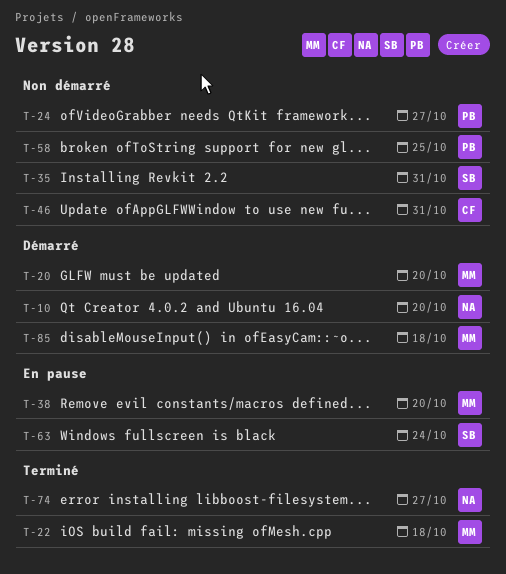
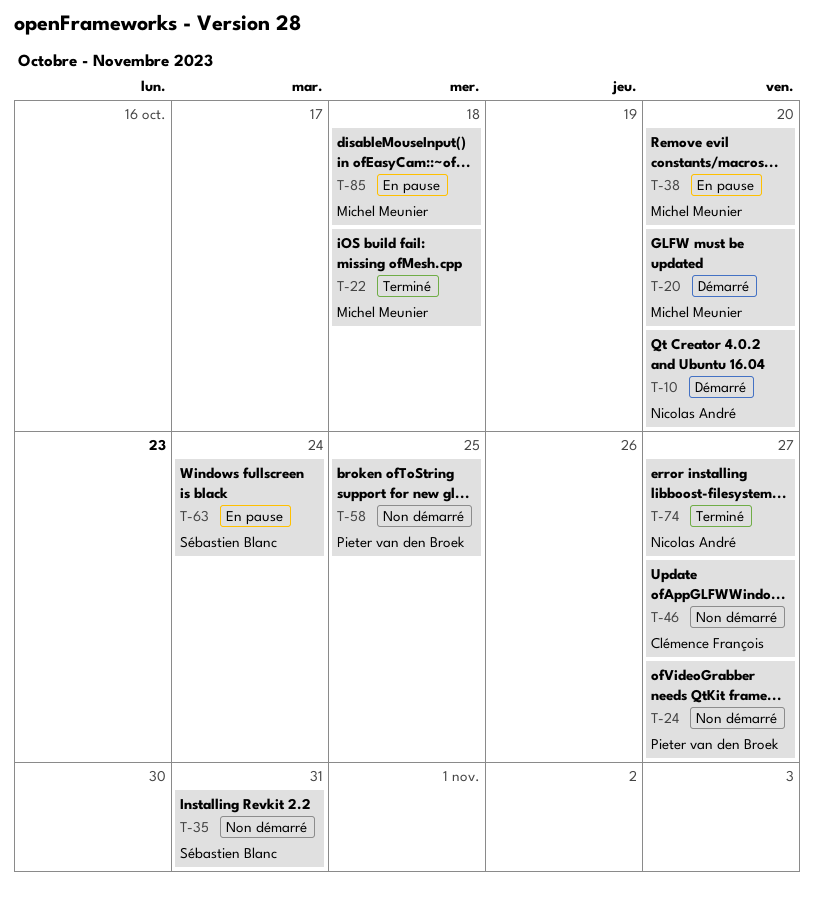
T-46, due: Oct 31 -> Oct 27
T-85, status: Démarré -> En pause

